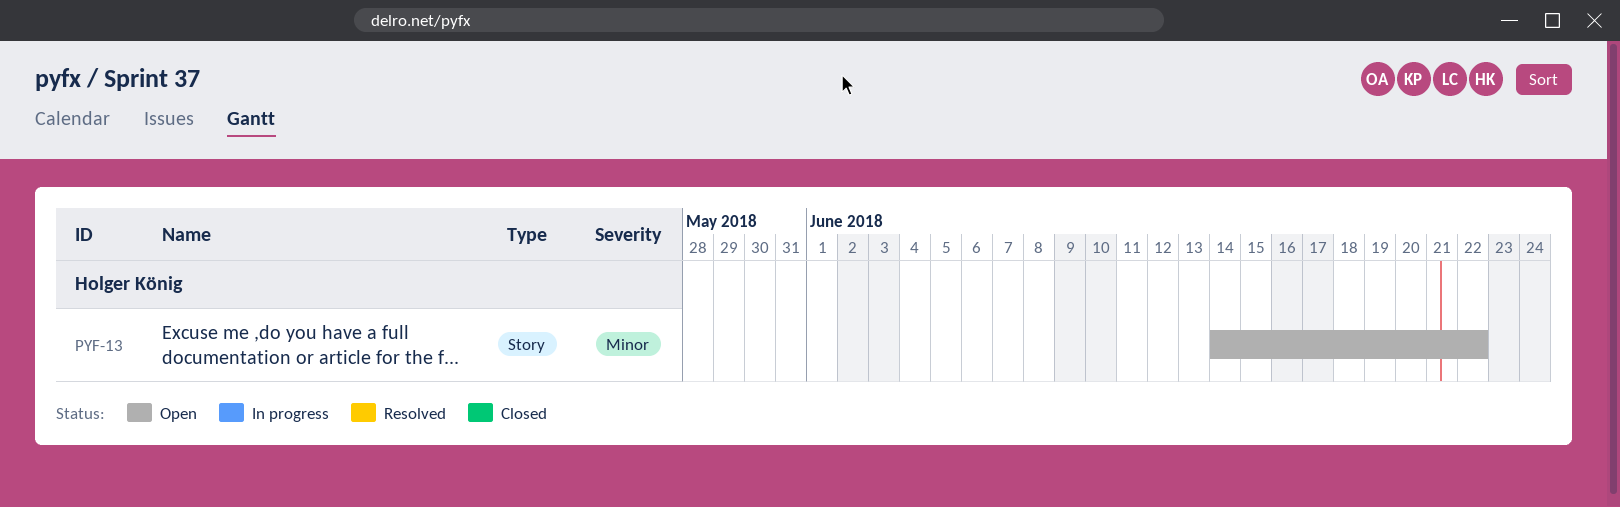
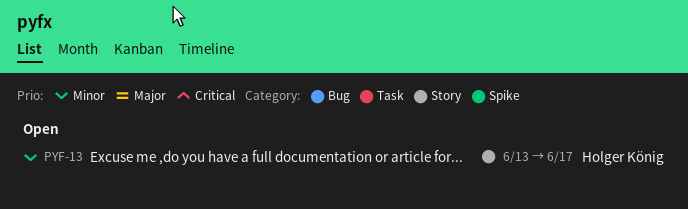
PYF-13, start: Jun 14 -> Jun 13
PYF-13, due: Jun 22 -> Jun 17

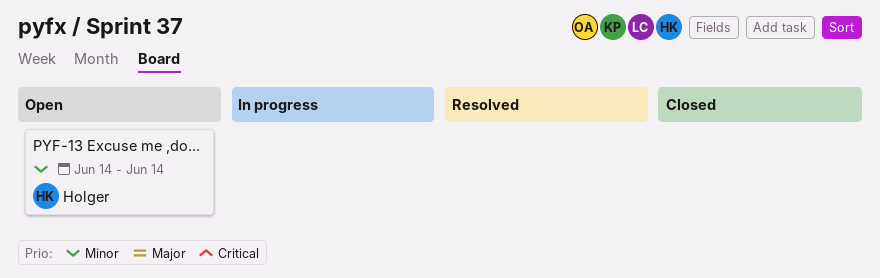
PYF-13, start: Jun 13 -> Jun 14
PYF-13, due: Jun 17 -> Jun 14

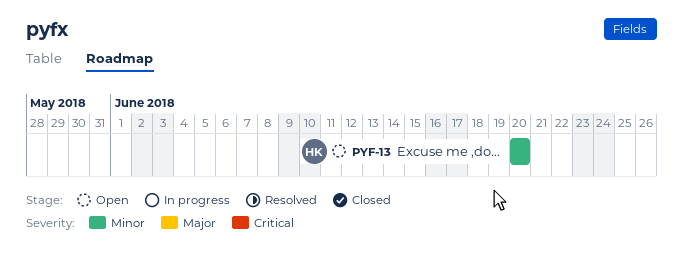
PYF-13, start: Jun 14 -> Jun 20
PYF-13, due: Jun 14 -> Jun 20

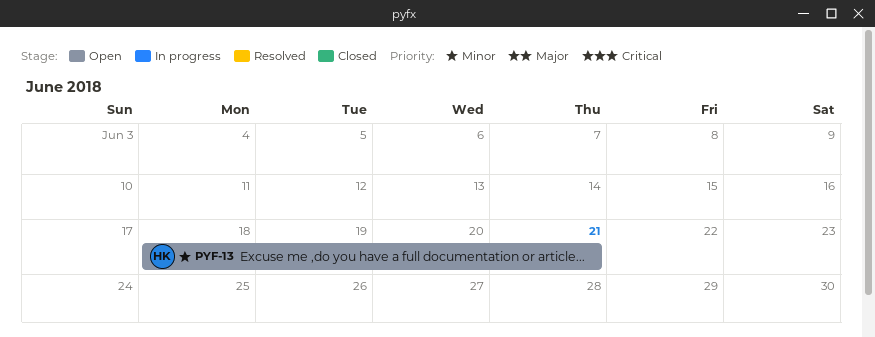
PYF-13, start: Jun 20 -> Jun 18
PYF-13, due: Jun 20 -> Jun 21

